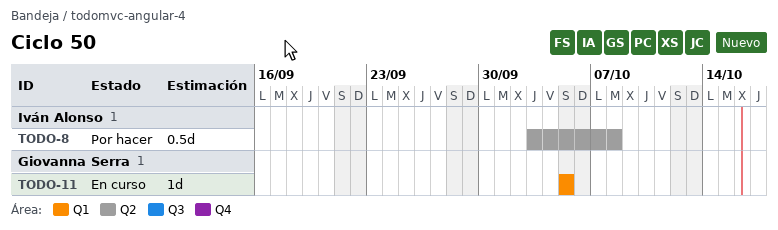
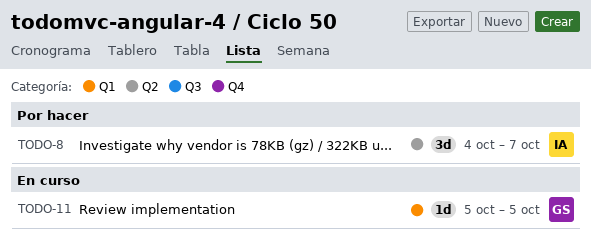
TODO-8, estimate: 0.5d -> 3d
TODO-8, start: Oct 3 -> Oct 4
TODO-8, due: Oct 8 -> Oct 7

